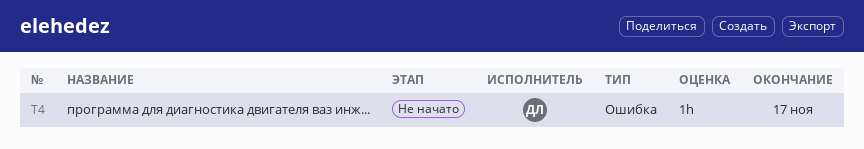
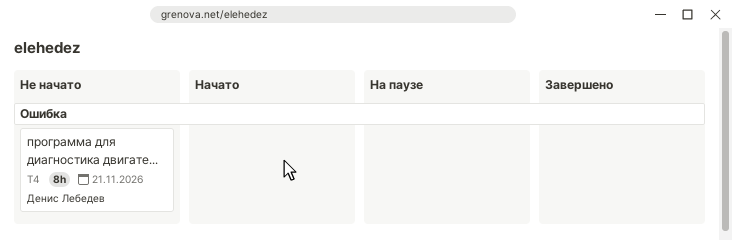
T4, estimate: 1h -> 8h
T4, due: Nov 17 -> Nov 21

